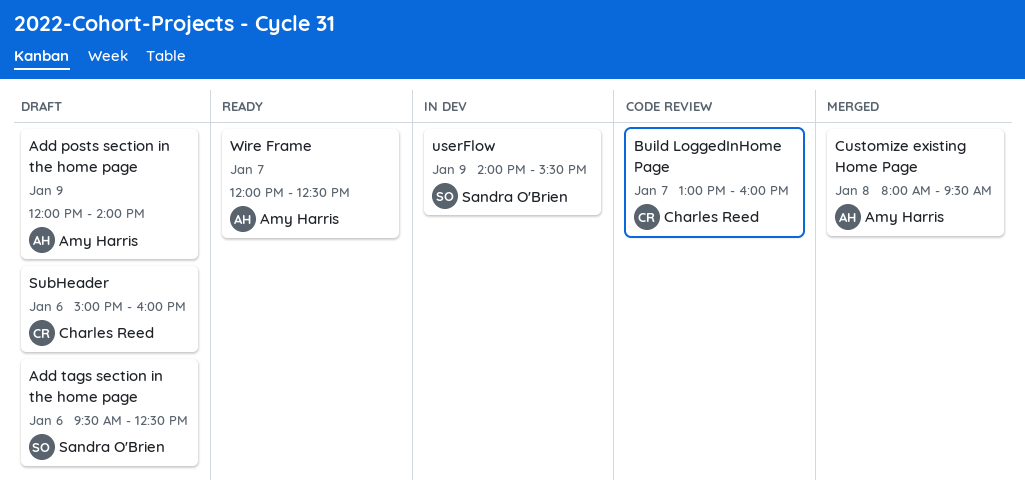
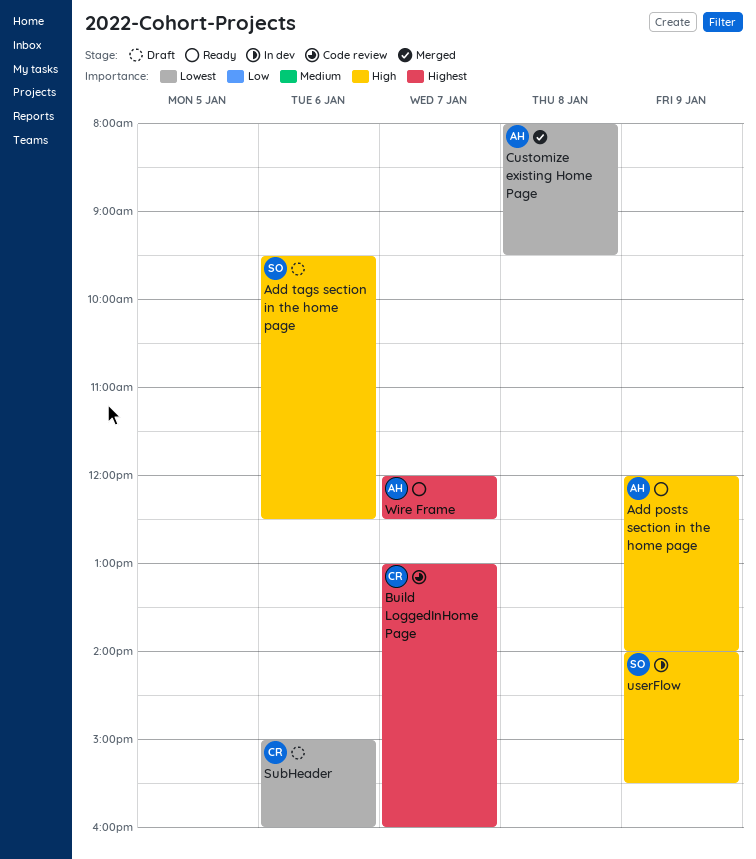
Add posts section in the home page, status: Draft -> Ready

